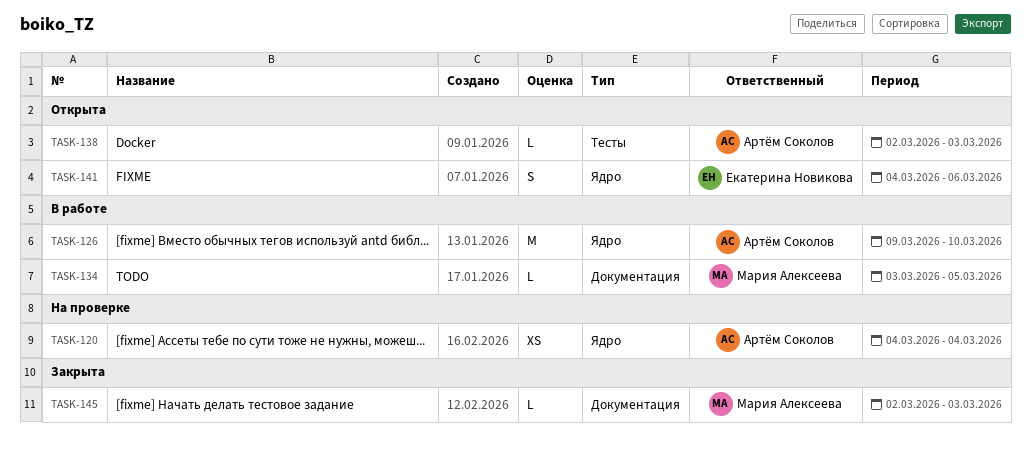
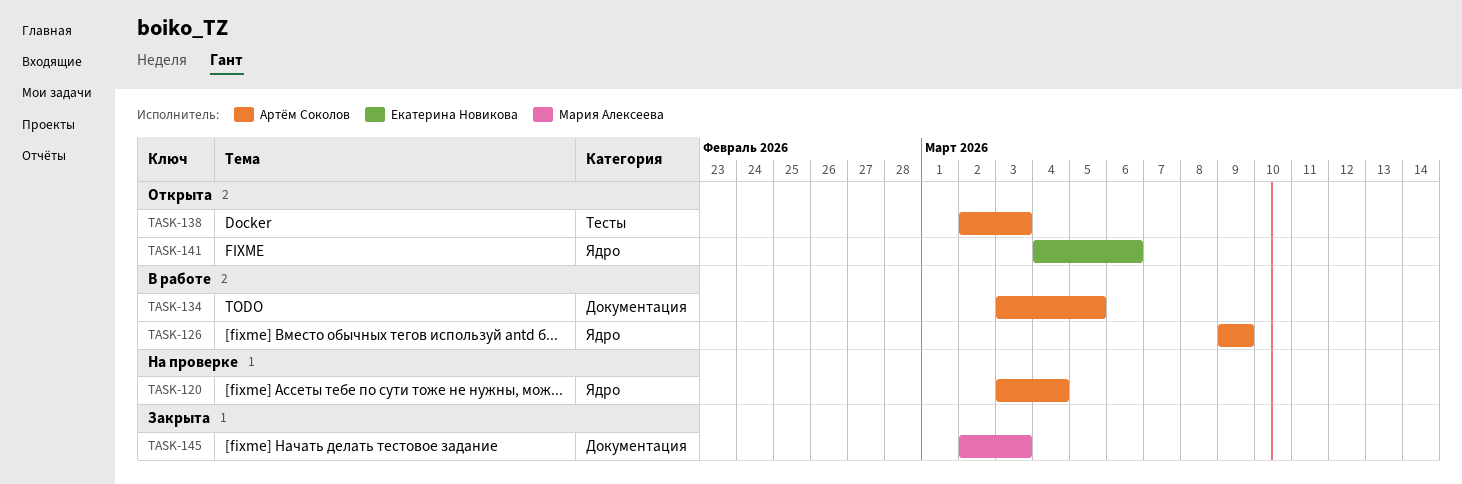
TASK-120, start: Mar 4 -> Mar 3
TASK-126, due: Mar 10 -> Mar 9
TASK-134, owner: Мария Алексеева -> Артём Соколов

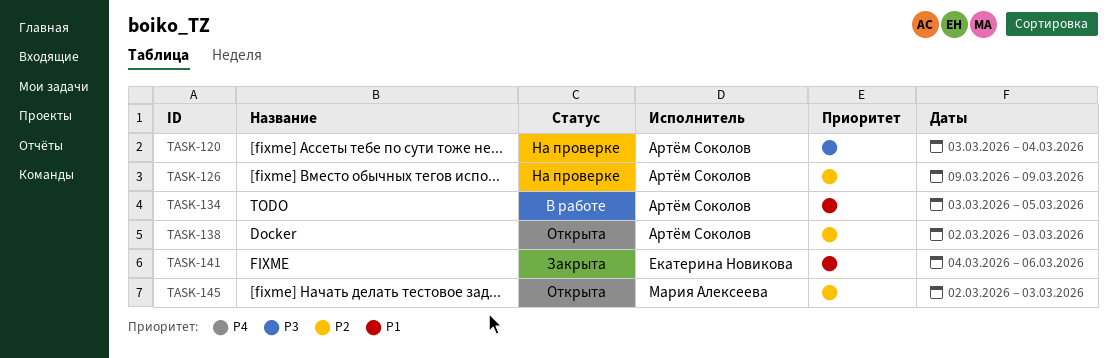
TASK-126, status: В работе -> На проверке
TASK-141, status: Открыта -> Закрыта
TASK-145, status: Закрыта -> Открыта

